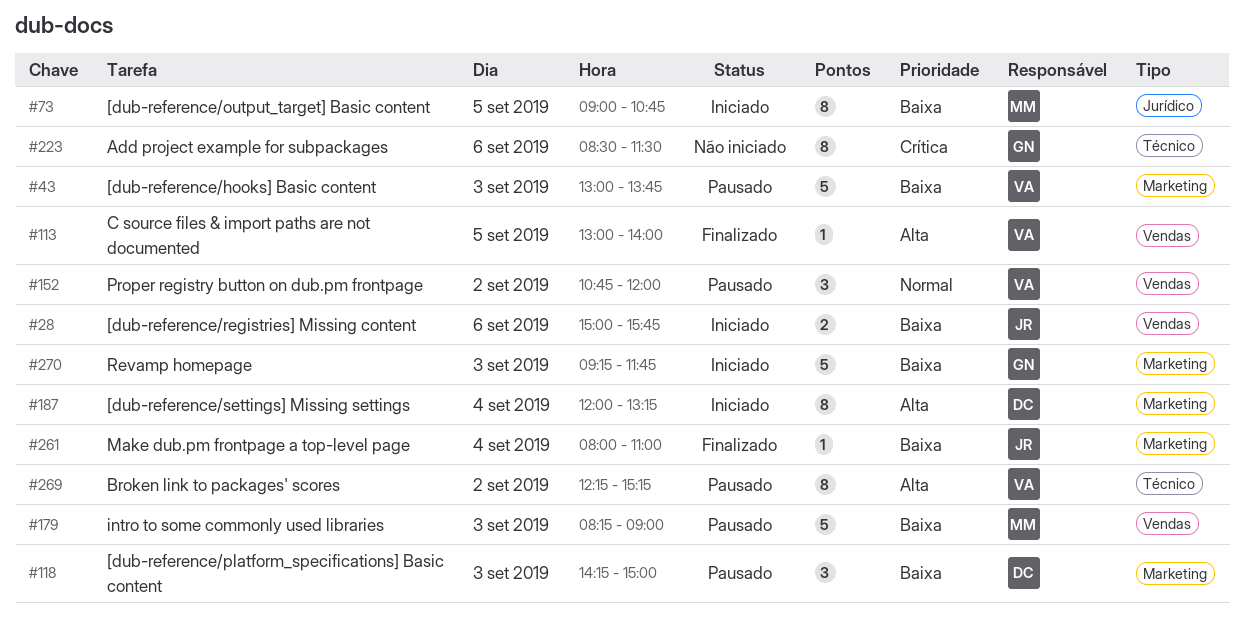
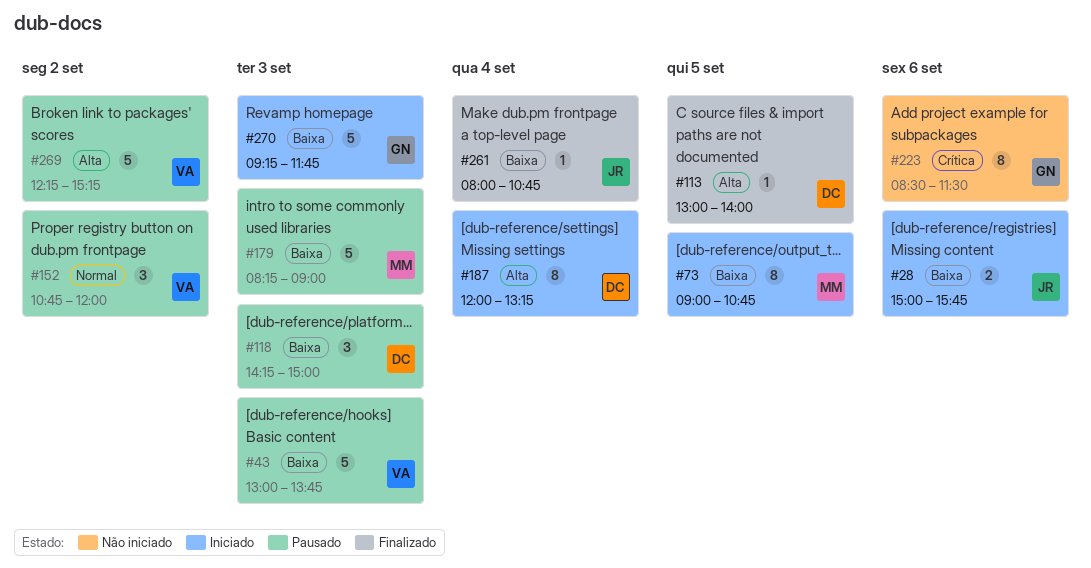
#113, owner: VA -> DC
#261, ends: 11:00 -> 10:45
#269, estimate: 8 -> 5

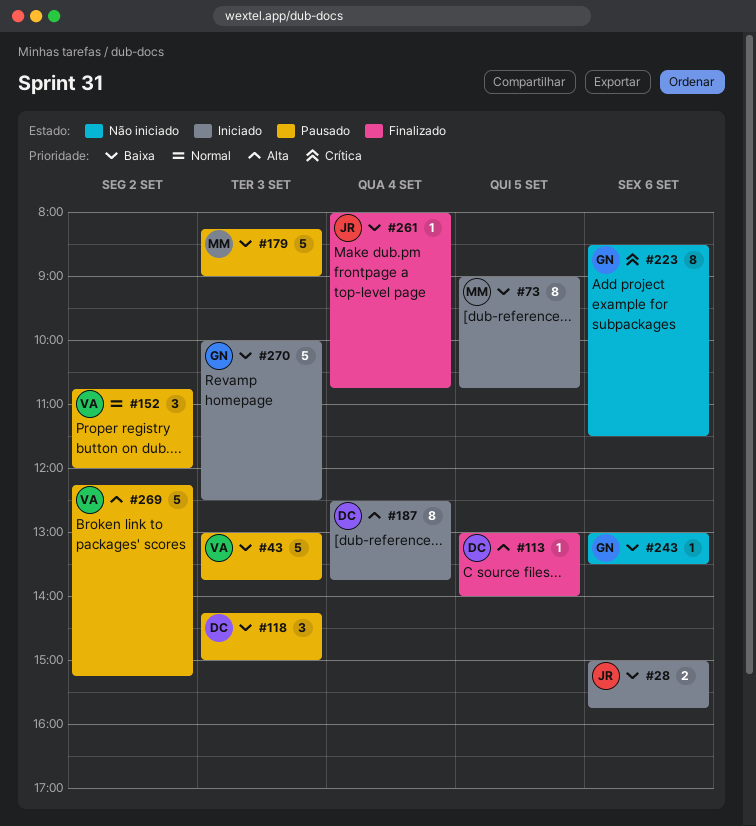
#187, begins: 12:00 -> 12:30
#187, ends: 13:15 -> 13:45
#243: none -> present
#270, begins: 09:15 -> 10:00
#270, ends: 11:45 -> 12:30

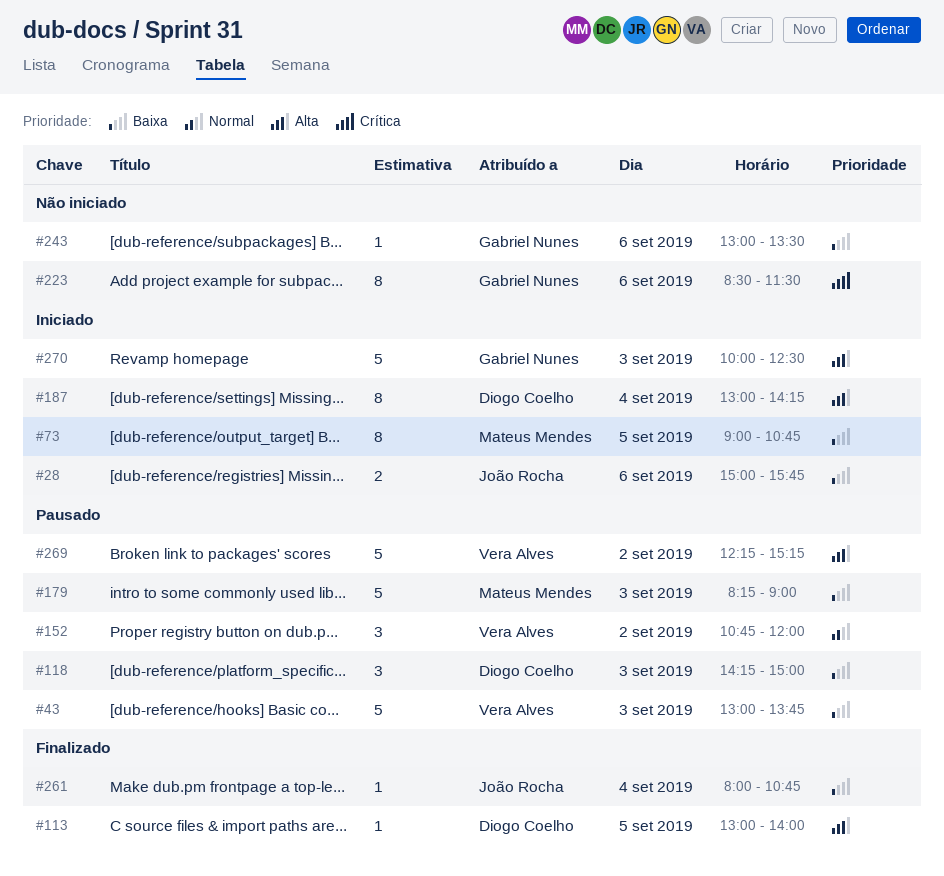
#187, begins: 12:30 -> 13:00
#187, ends: 13:45 -> 14:15
#270, priority: Baixa -> Alta

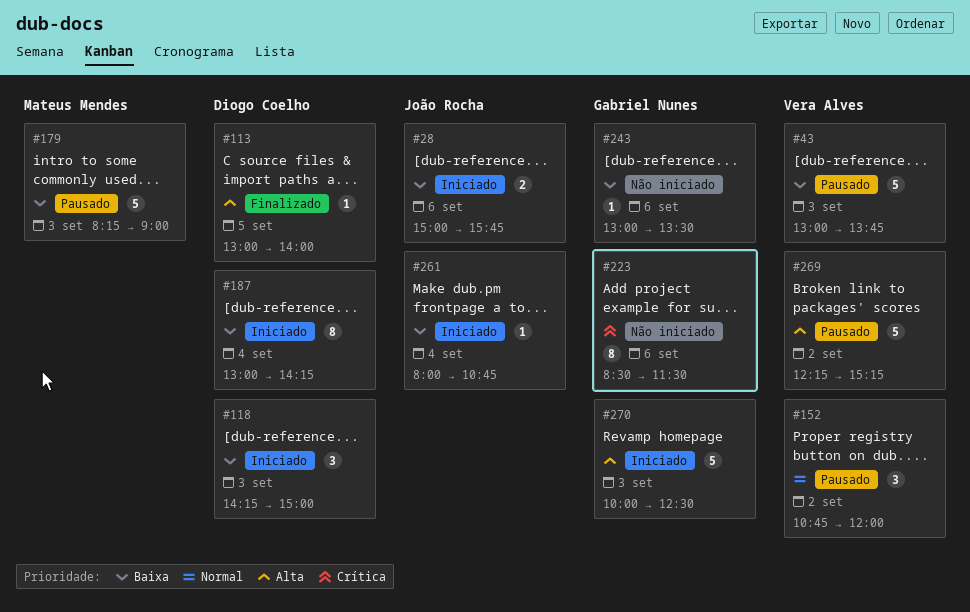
#73: present -> none
#118, status: Pausado -> Iniciado
#187, priority: Alta -> Baixa
#261, status: Finalizado -> Iniciado

